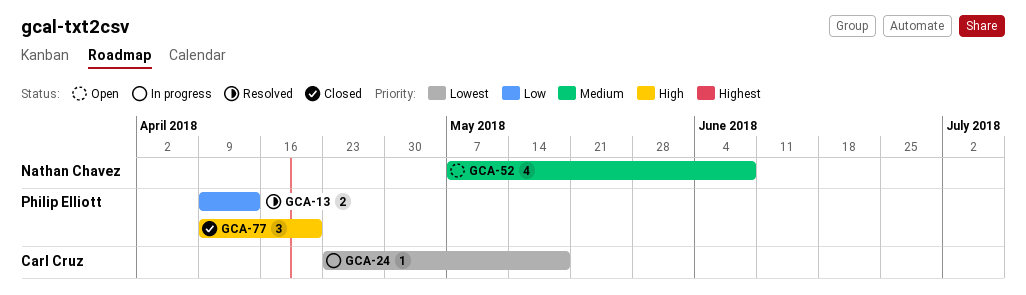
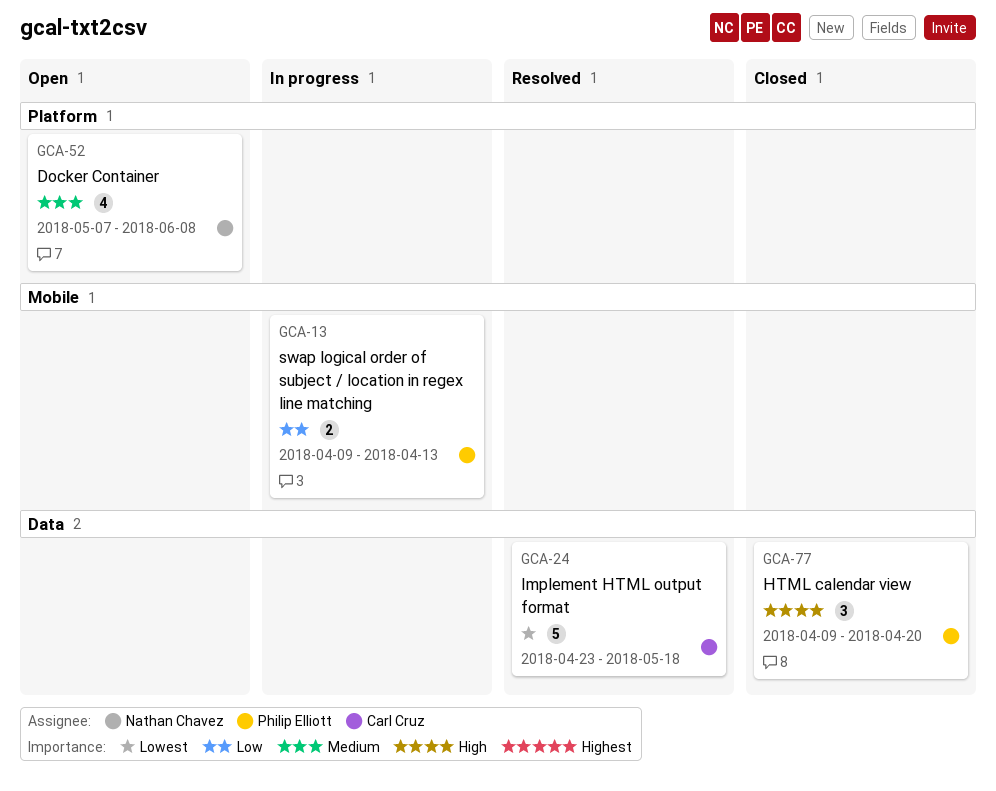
GCA-13, status: Resolved -> In progress
GCA-24, status: In progress -> Resolved
GCA-24, estimate: 1 -> 5

